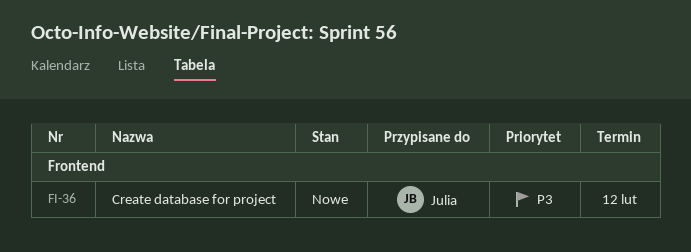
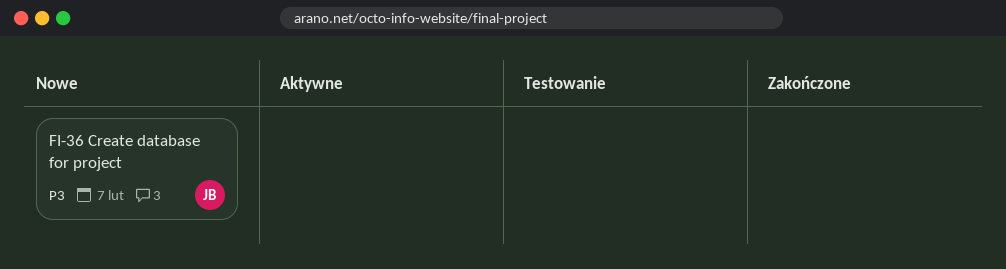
FI-36, due: Feb 12 -> Feb 7

